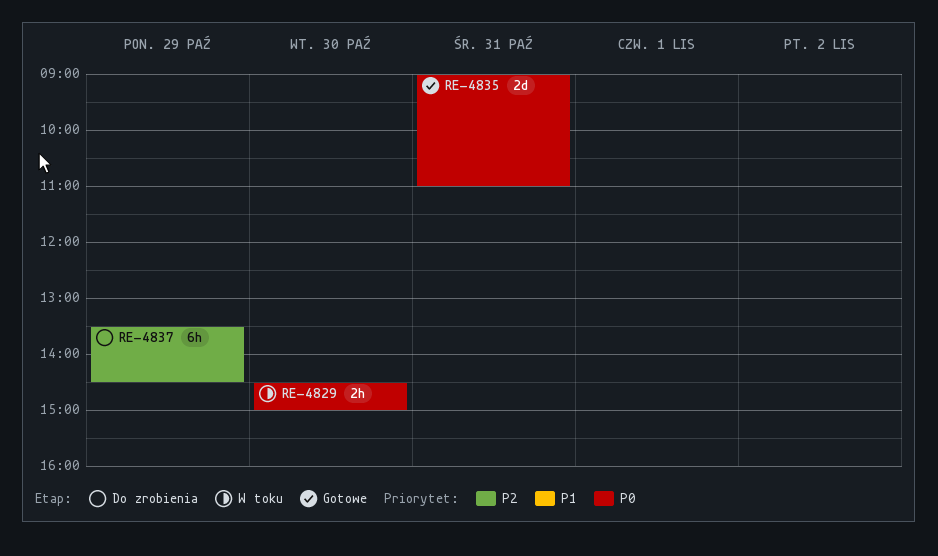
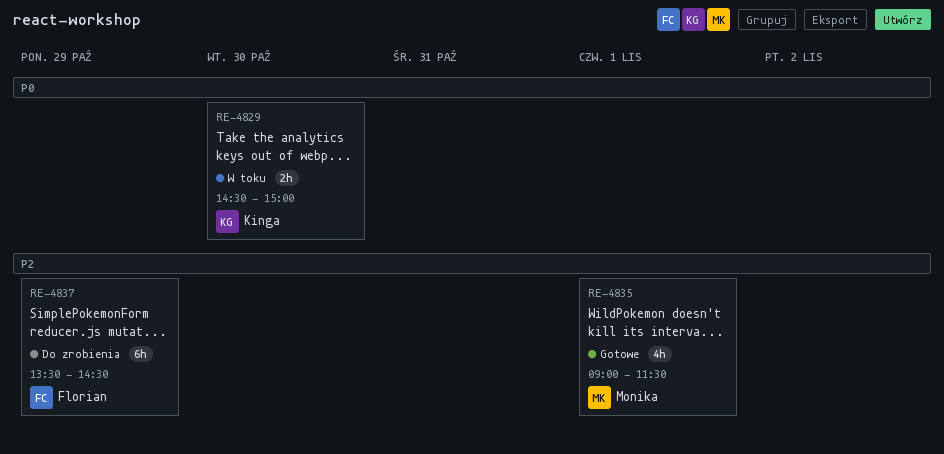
RE-4835, priority: P0 -> P2
RE-4835, estimate: 2d -> 4h
RE-4835, day: Oct 31 -> Nov 1
RE-4835, ends: 11:00 -> 11:30

